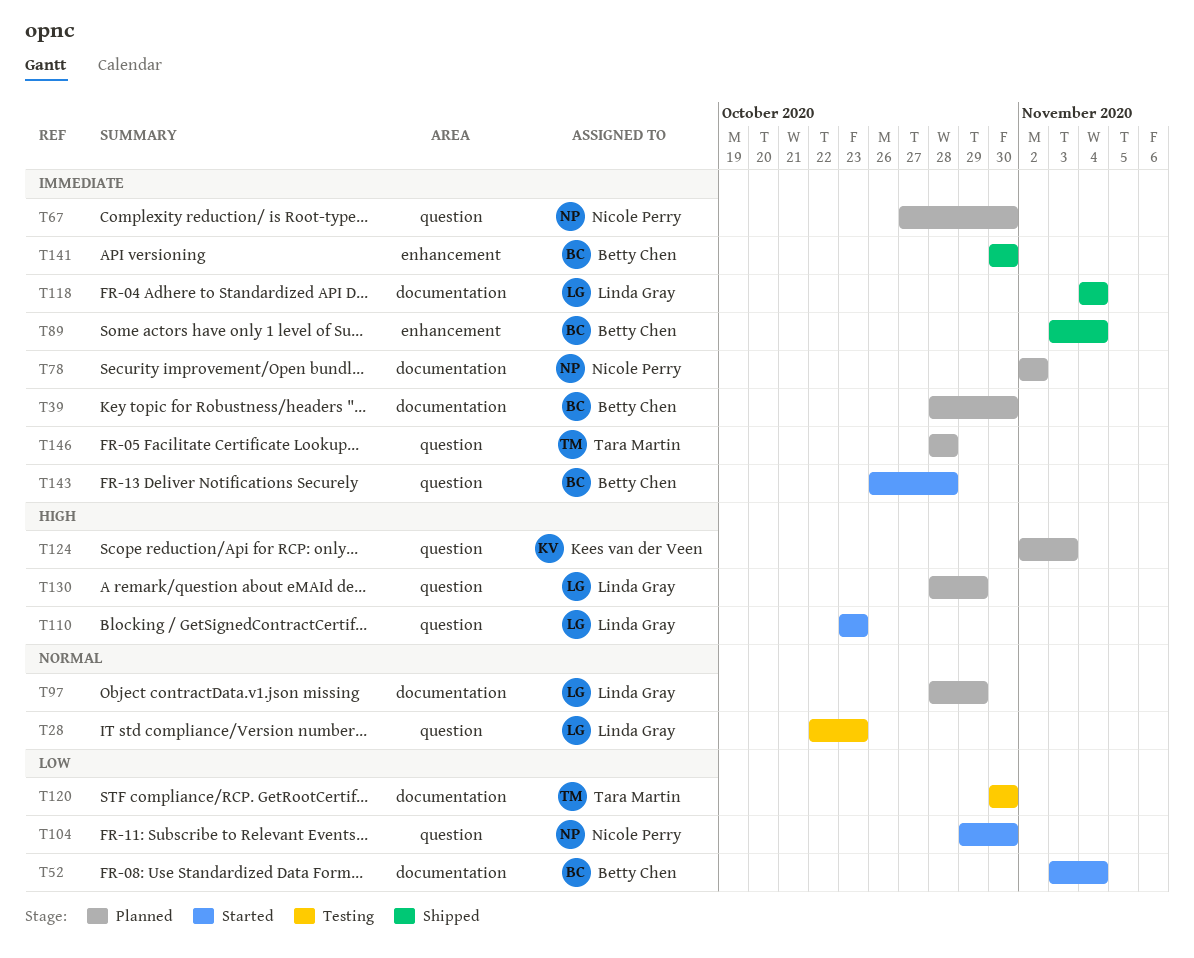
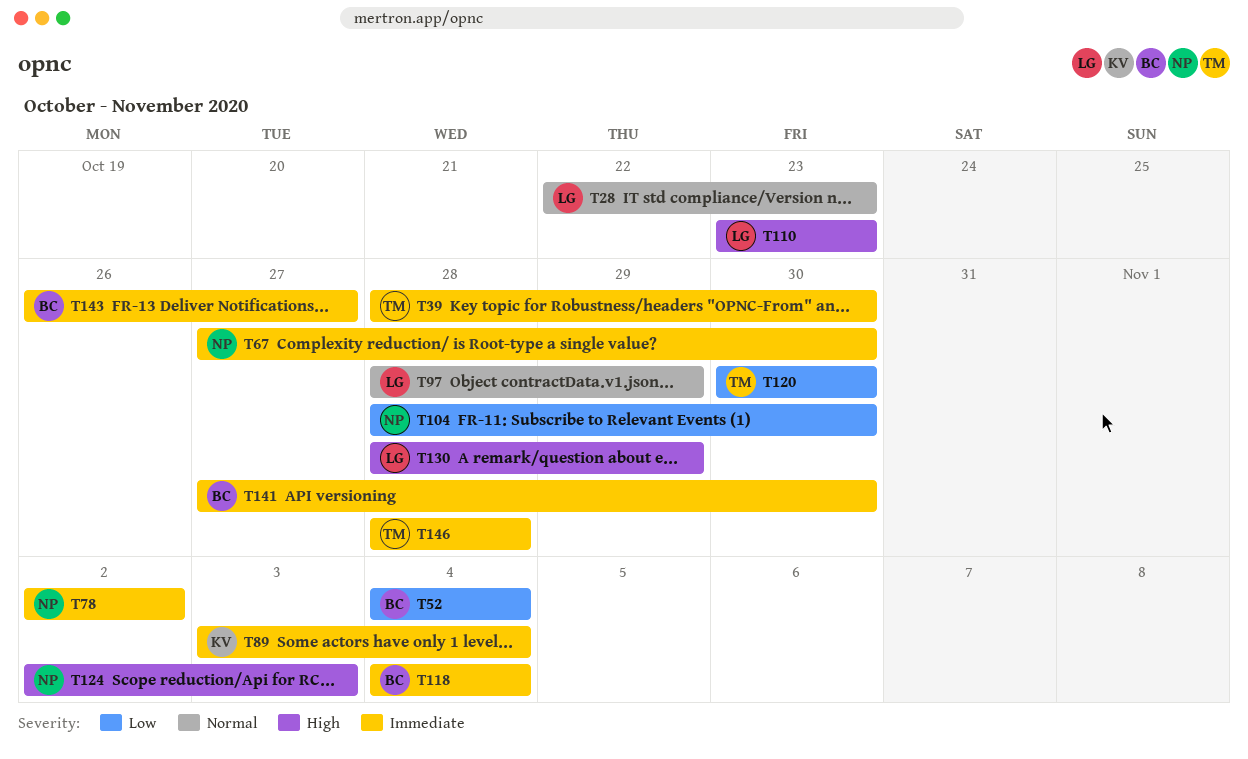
T39, owner: Betty Chen -> Tara Martin
T52, start: Nov 3 -> Nov 4
T89, owner: Betty Chen -> Kees van der Veen
T104, start: Oct 29 -> Oct 28
T118, owner: Linda Gray -> Betty Chen
T124, owner: Kees van der Veen -> Nicole Perry
T141, start: Oct 30 -> Oct 27
T143, due: Oct 28 -> Oct 27

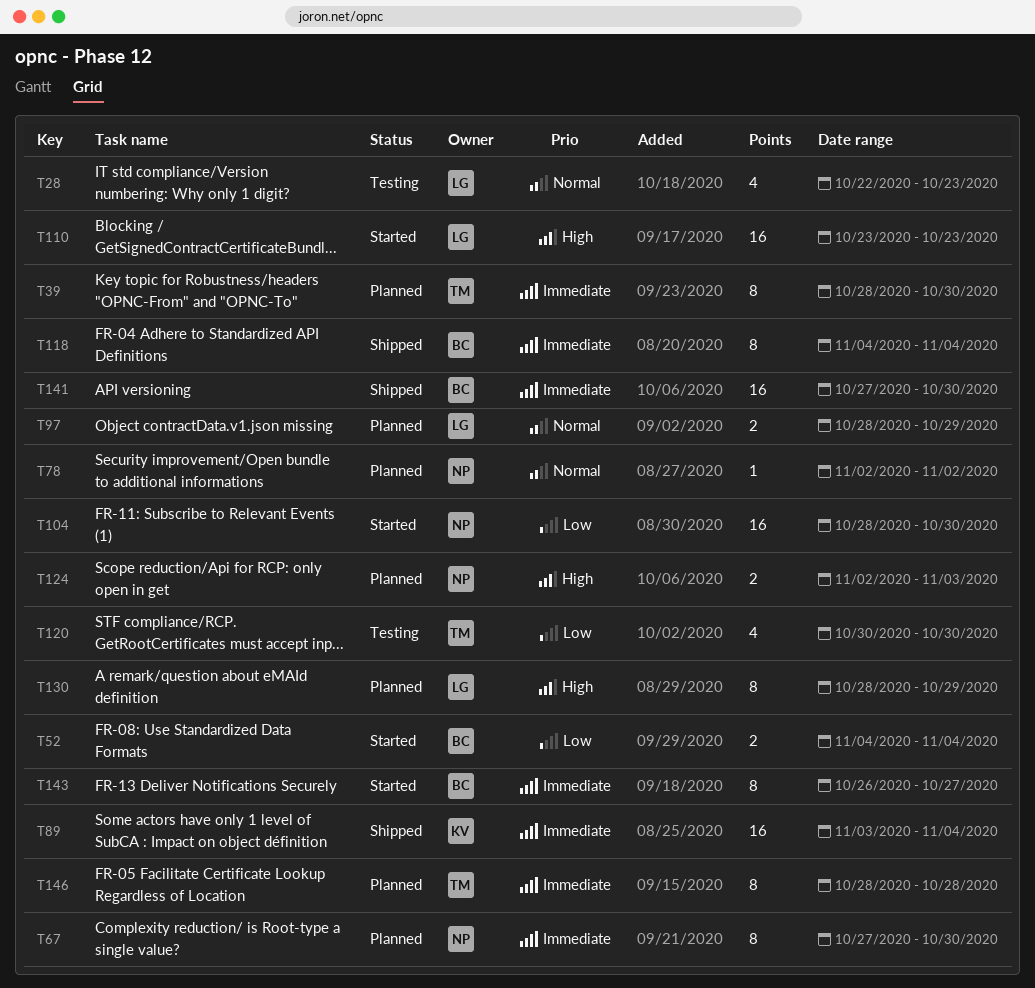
T78, priority: Immediate -> Normal

